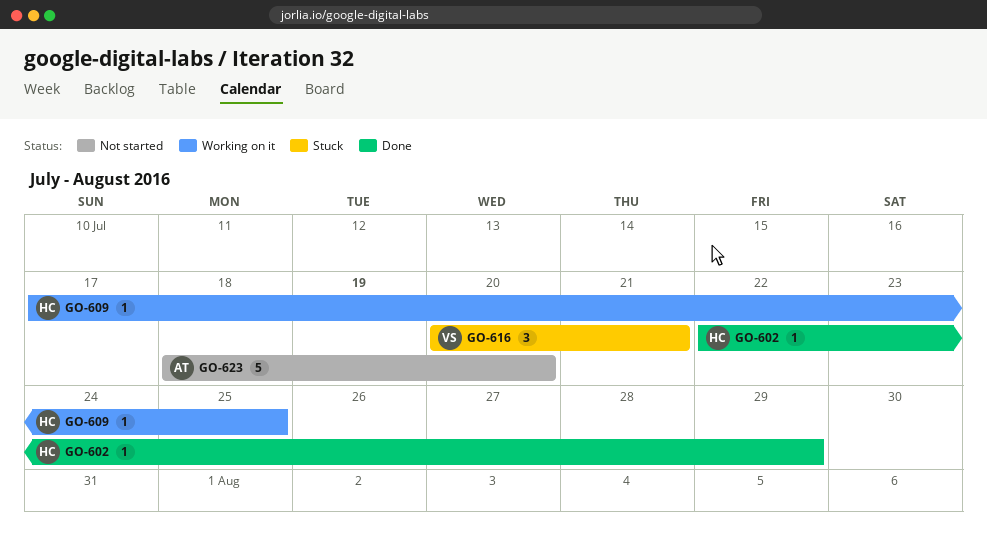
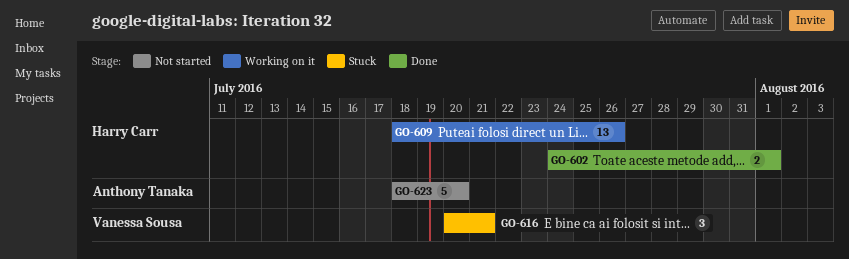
GO-602, estimate: 1 -> 2
GO-602, start: Jul 22 -> Jul 24
GO-602, due: Jul 29 -> Aug 1
GO-609, estimate: 1 -> 13
GO-609, start: Jul 17 -> Jul 18
GO-609, due: Jul 25 -> Jul 26

